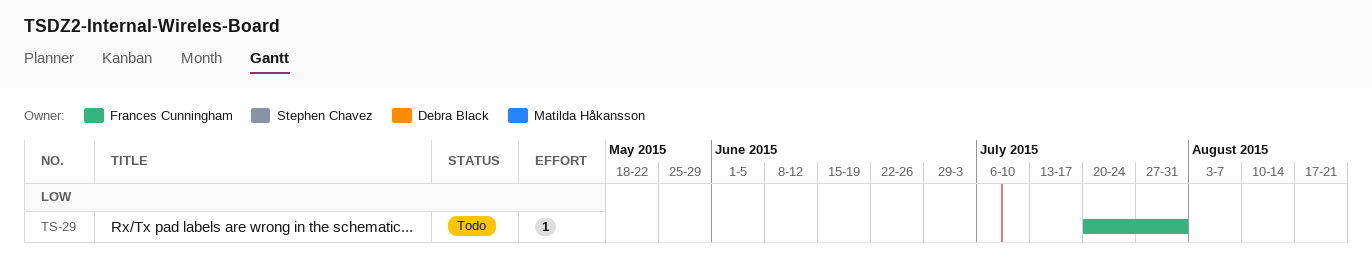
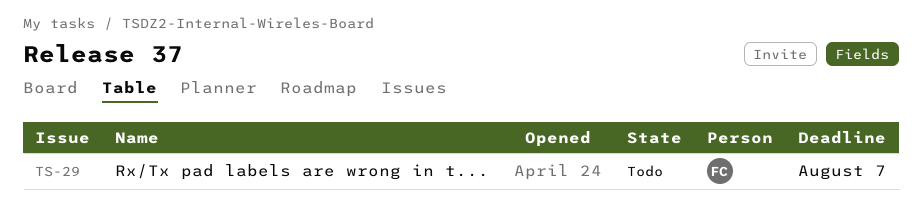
TS-29, due: Jul 31 -> Aug 7

